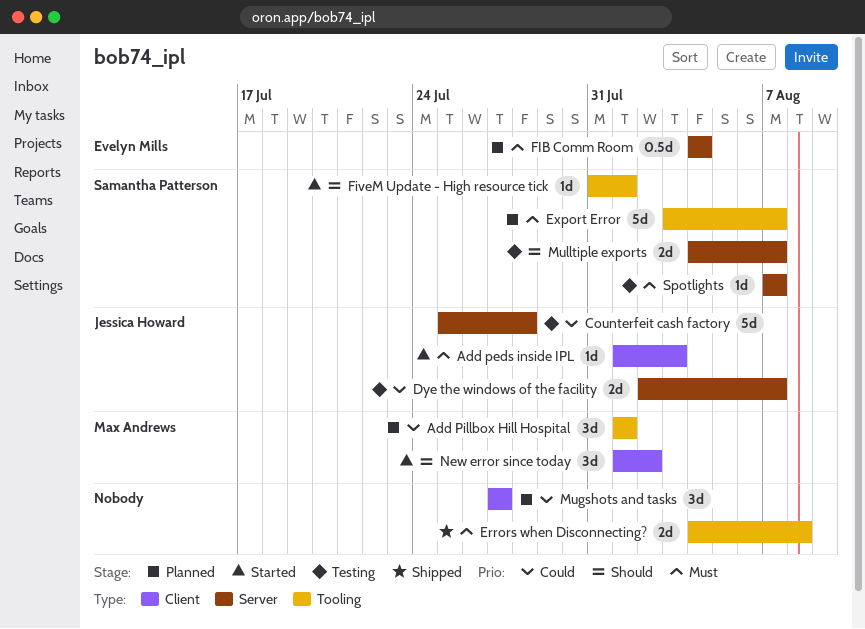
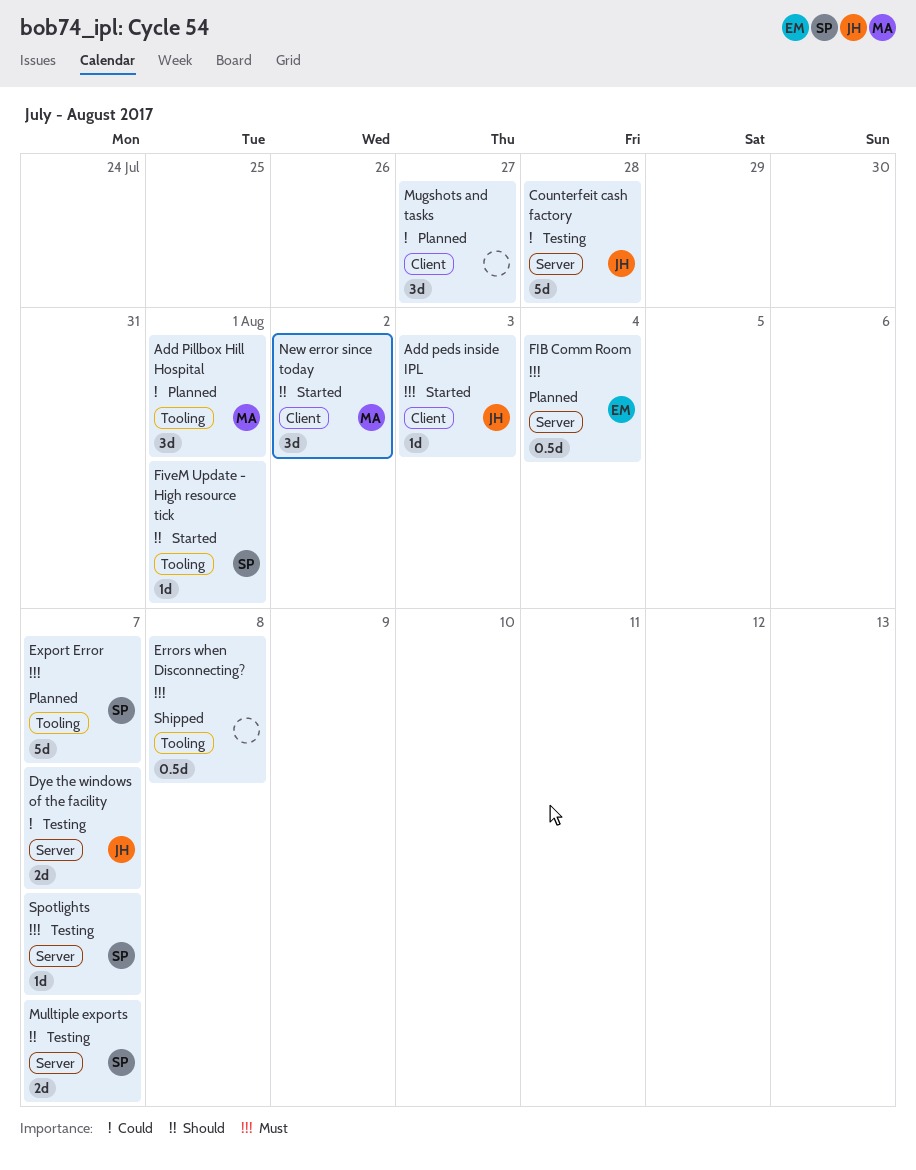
Errors when Disconnecting?, estimate: 2d -> 0.5d

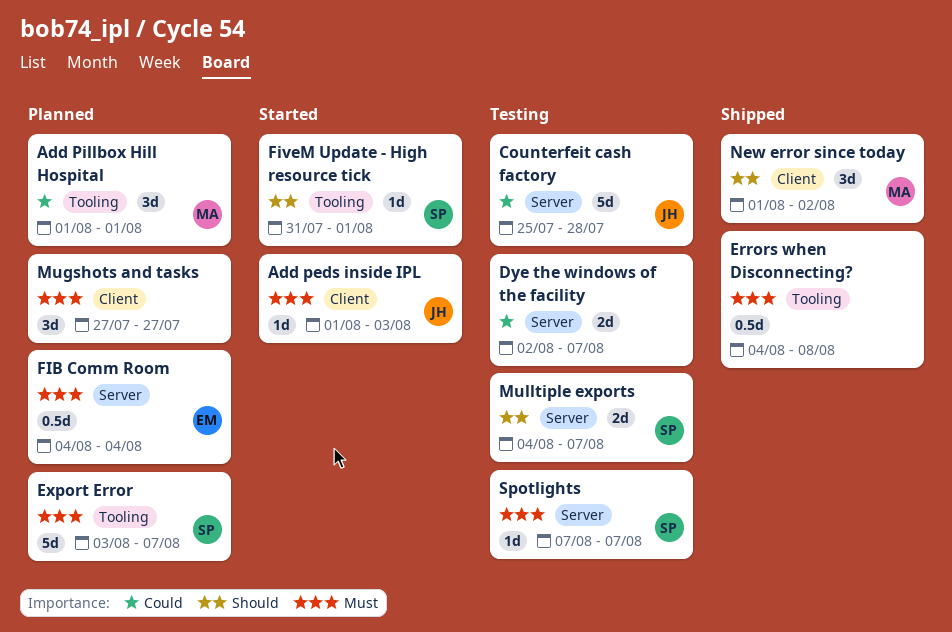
Dye the windows of the facility, owner: JH -> none
Mugshots and tasks, priority: Could -> Must
New error since today, status: Started -> Shipped

